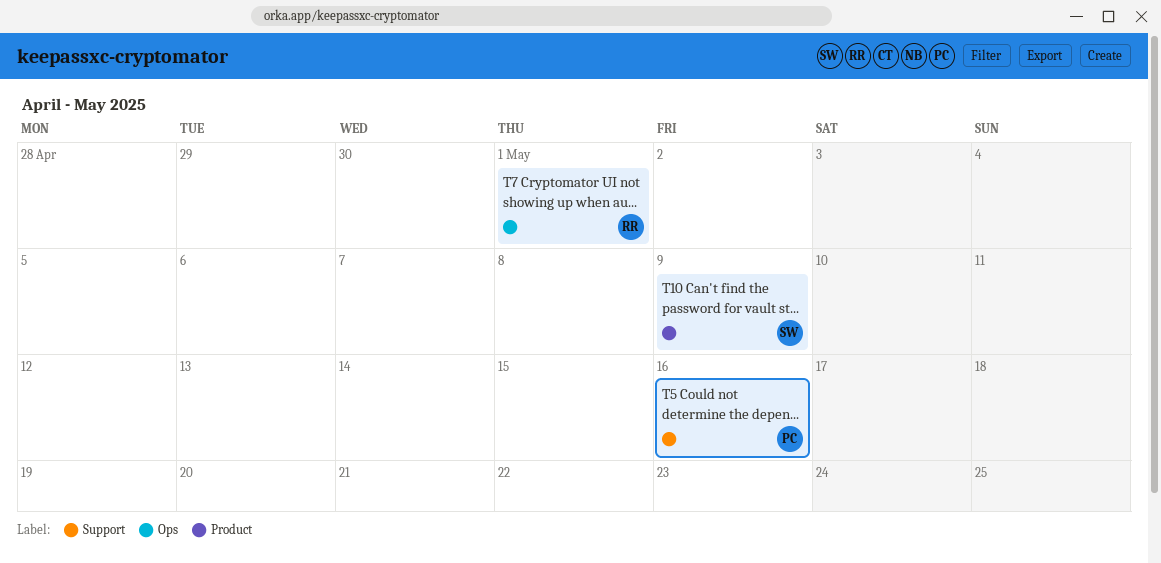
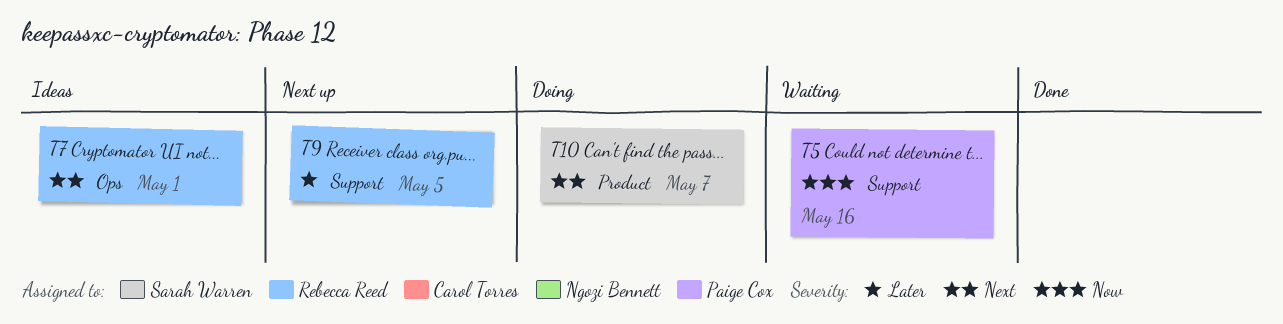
T9: none -> present
T10, due: May 9 -> May 7

